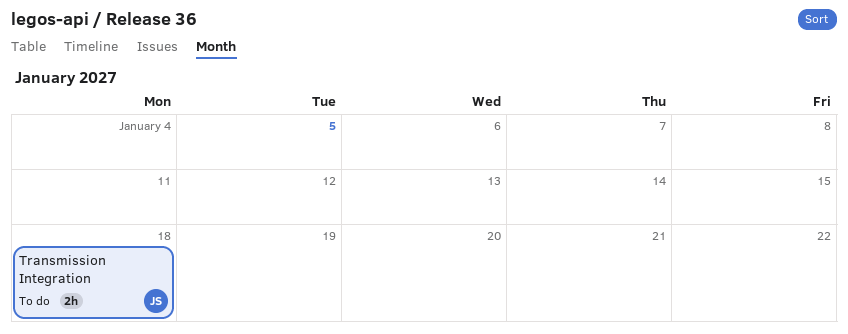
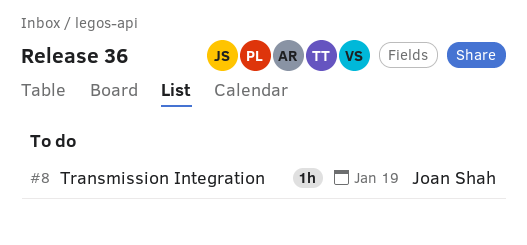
Transmission Integration, estimate: 2h -> 1h
Transmission Integration, due: Jan 18 -> Jan 19

